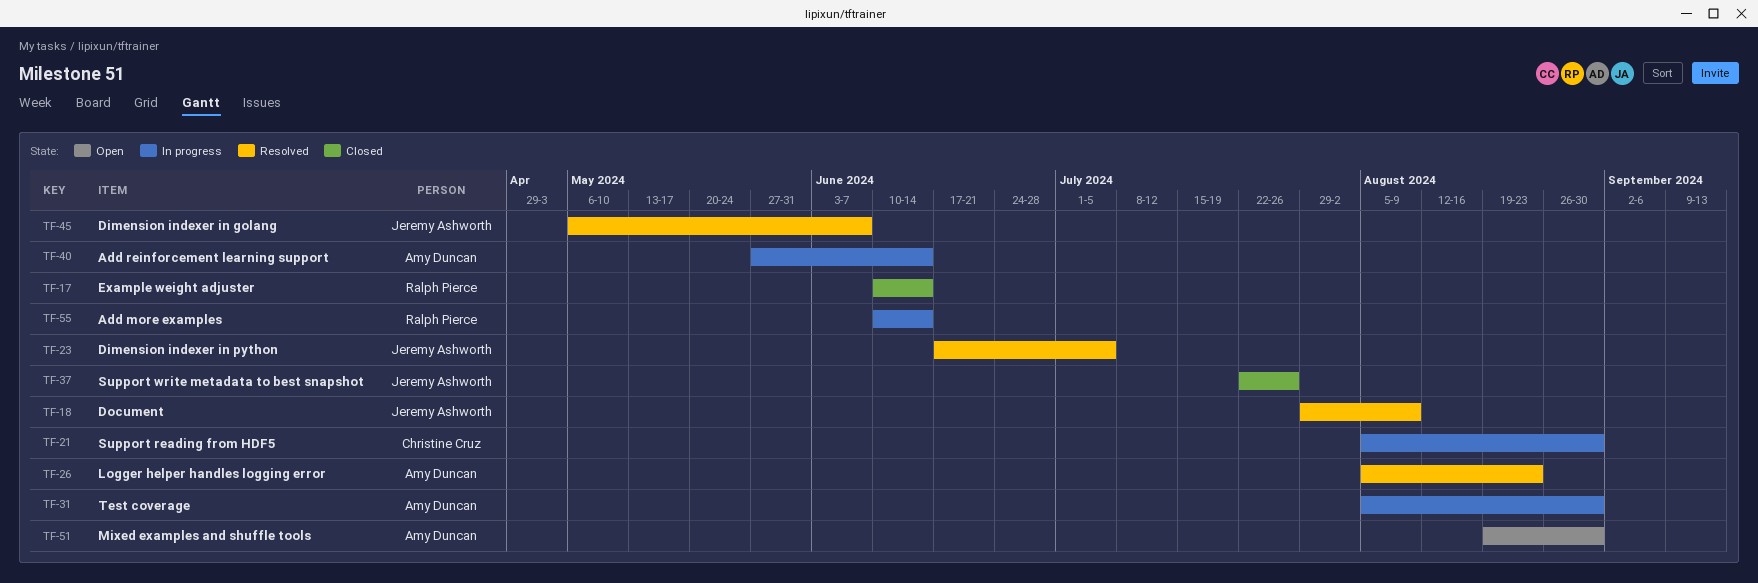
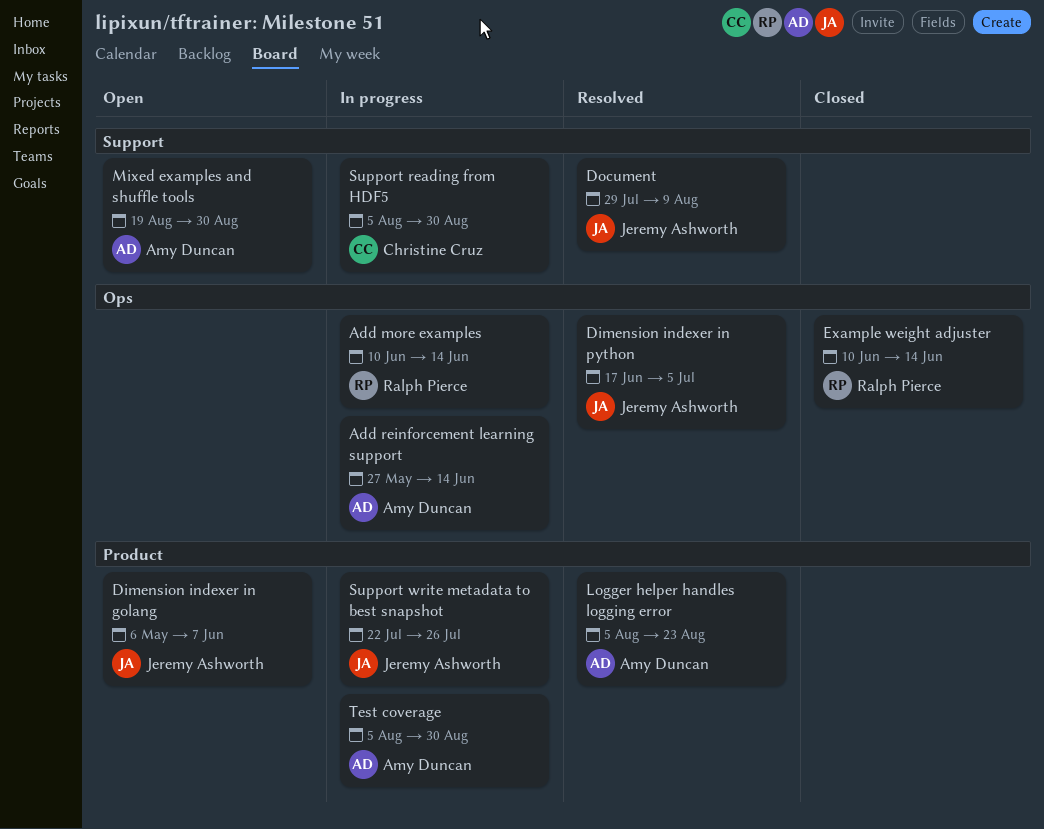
Dimension indexer in golang, status: Resolved -> Open
Support write metadata to best snapshot, status: Closed -> In progress

